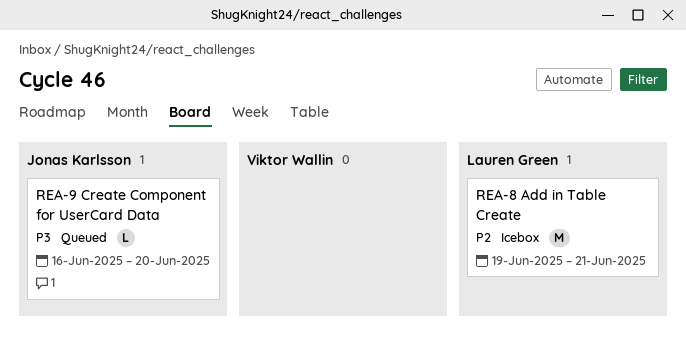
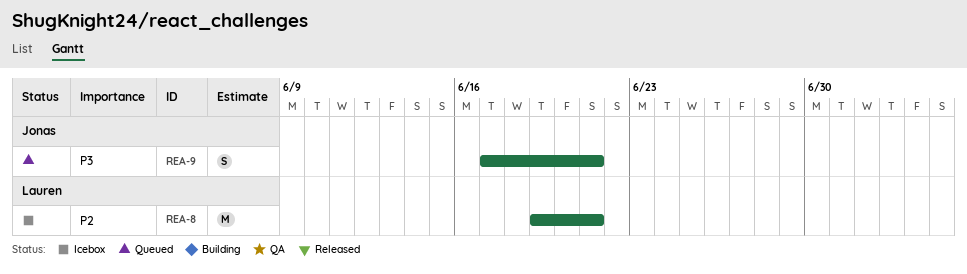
REA-9, estimate: L -> S
REA-9, start: Jun 16 -> Jun 17
REA-9, due: Jun 20 -> Jun 21

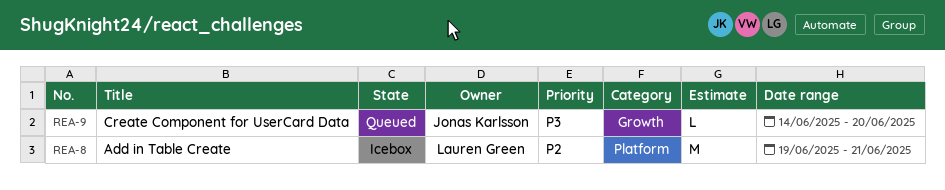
REA-9, estimate: S -> L
REA-9, start: Jun 17 -> Jun 14
REA-9, due: Jun 21 -> Jun 20

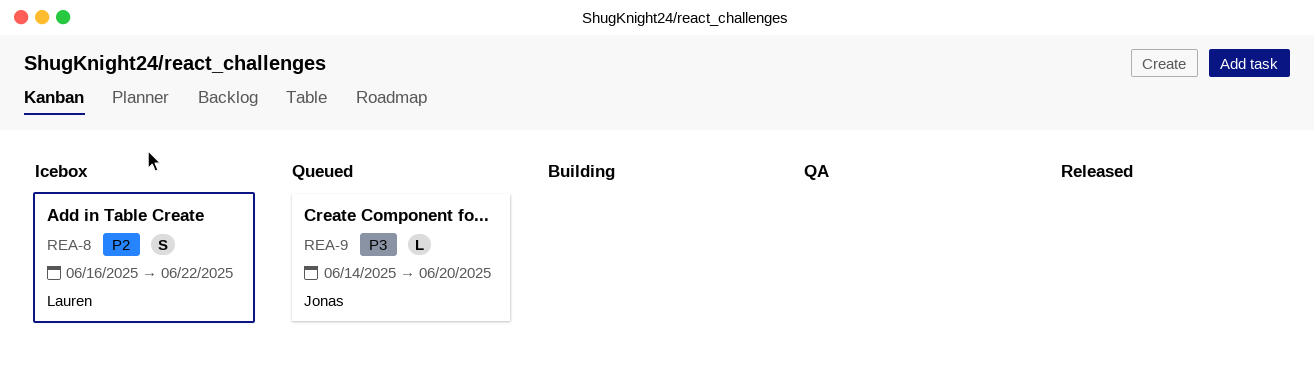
REA-8, estimate: M -> S
REA-8, start: Jun 19 -> Jun 16
REA-8, due: Jun 21 -> Jun 22

